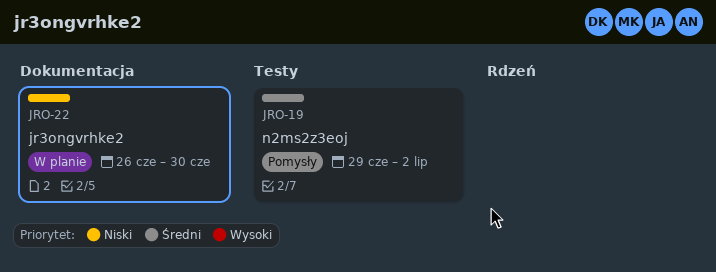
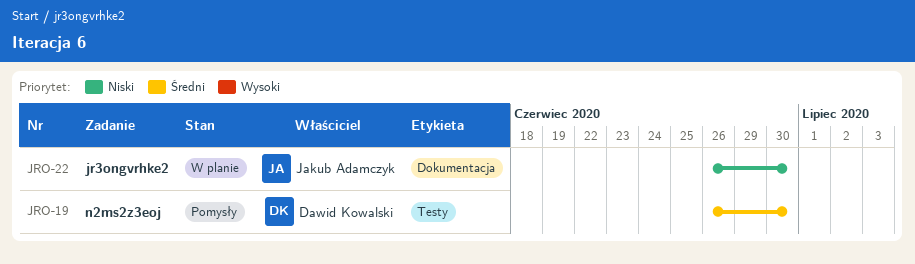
JRO-19, start: Jun 29 -> Jun 26
JRO-19, due: Jul 2 -> Jun 30

